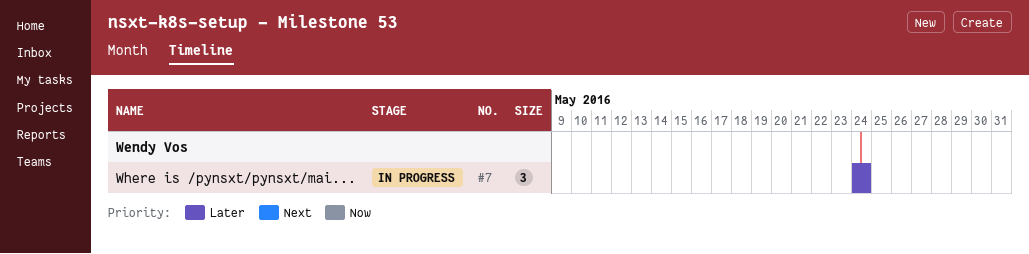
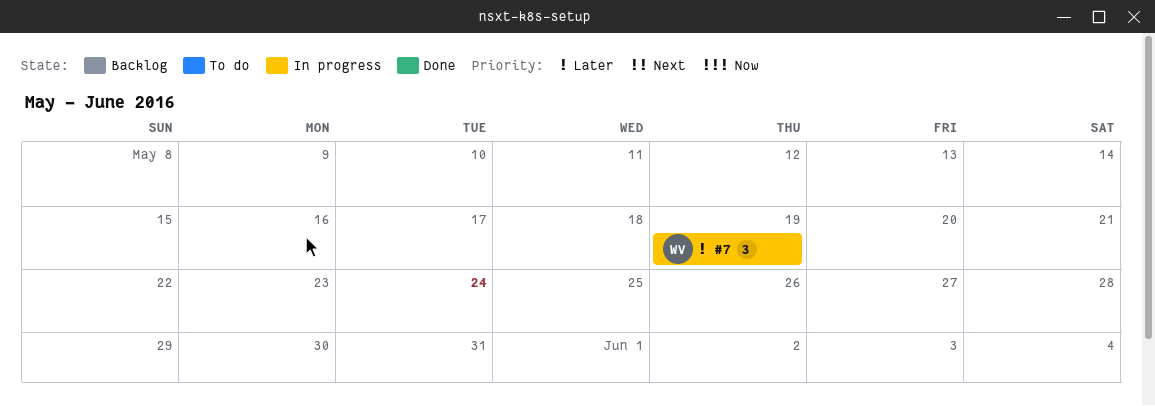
#7, start: May 24 -> May 19
#7, due: May 24 -> May 19

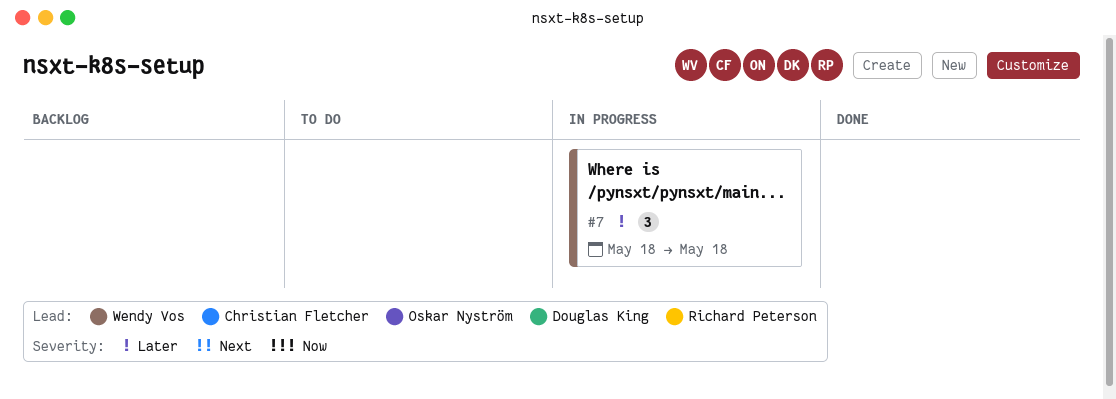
#7, start: May 19 -> May 18
#7, due: May 19 -> May 18

